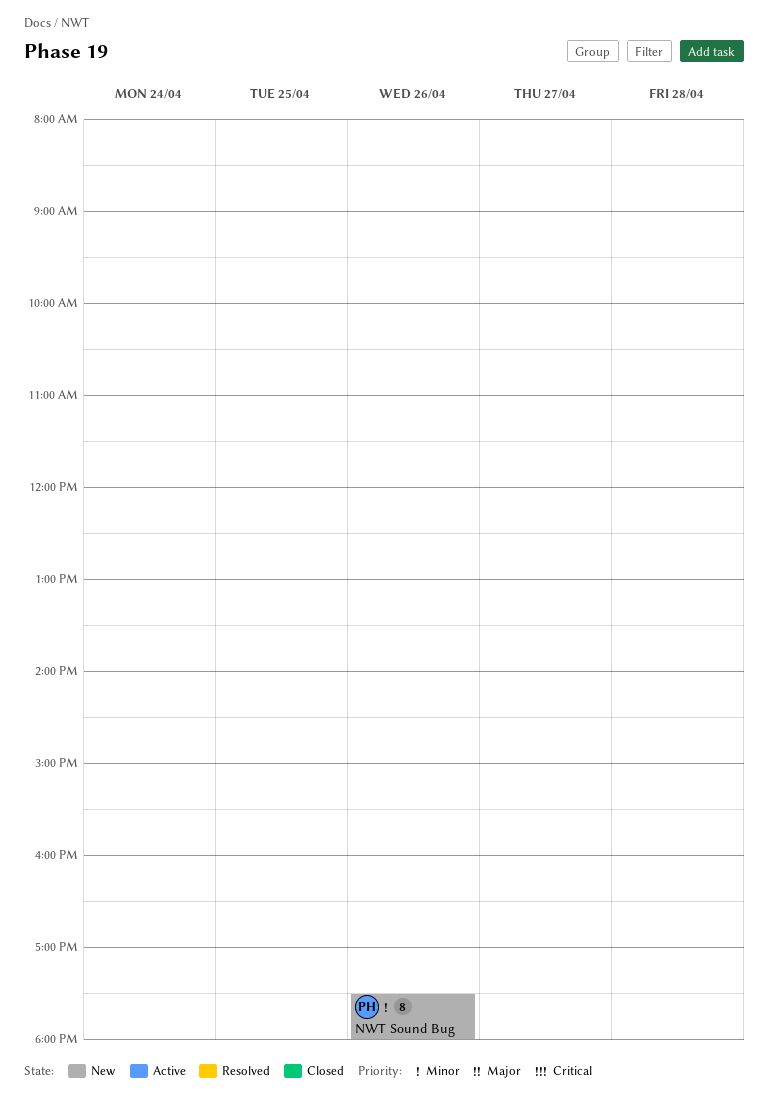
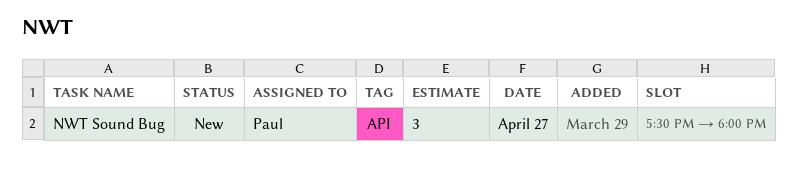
NWT Sound Bug, estimate: 8 -> 3
NWT Sound Bug, day: Apr 26 -> Apr 27

